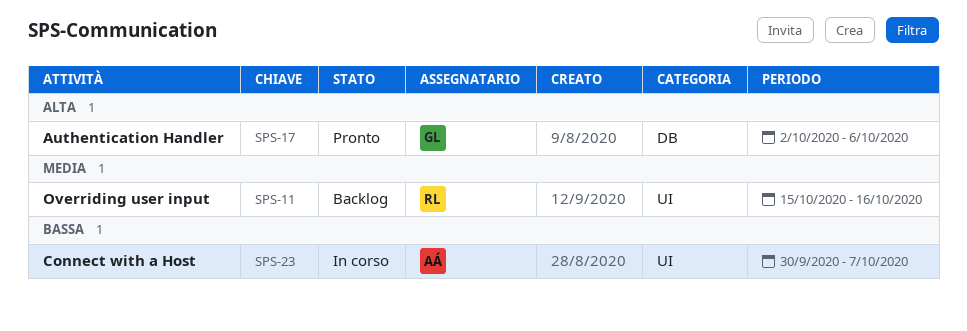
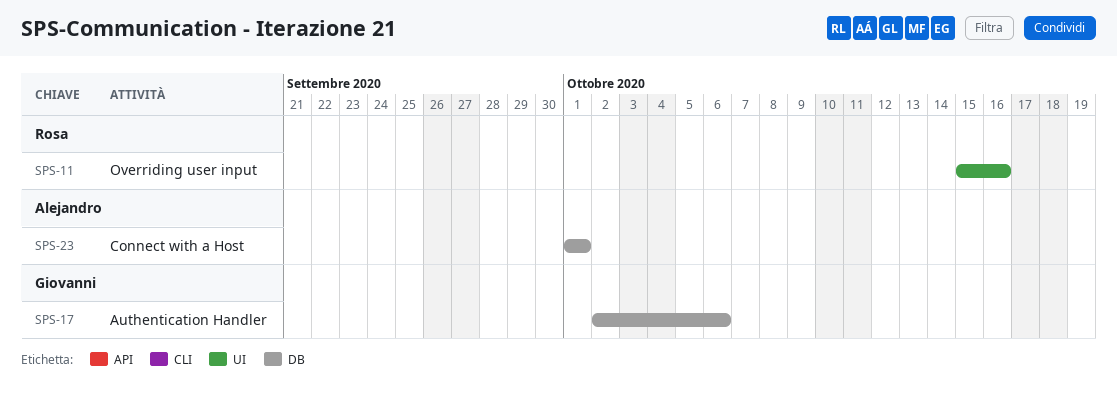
SPS-23, label: UI -> DB
SPS-23, start: Sep 30 -> Oct 1
SPS-23, due: Oct 7 -> Oct 1

